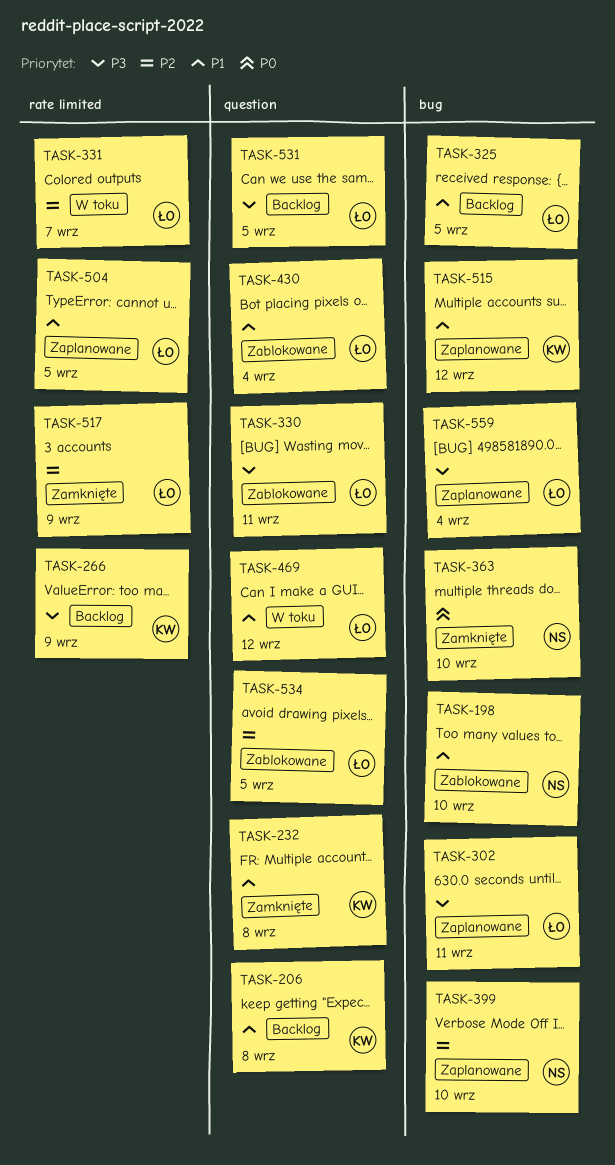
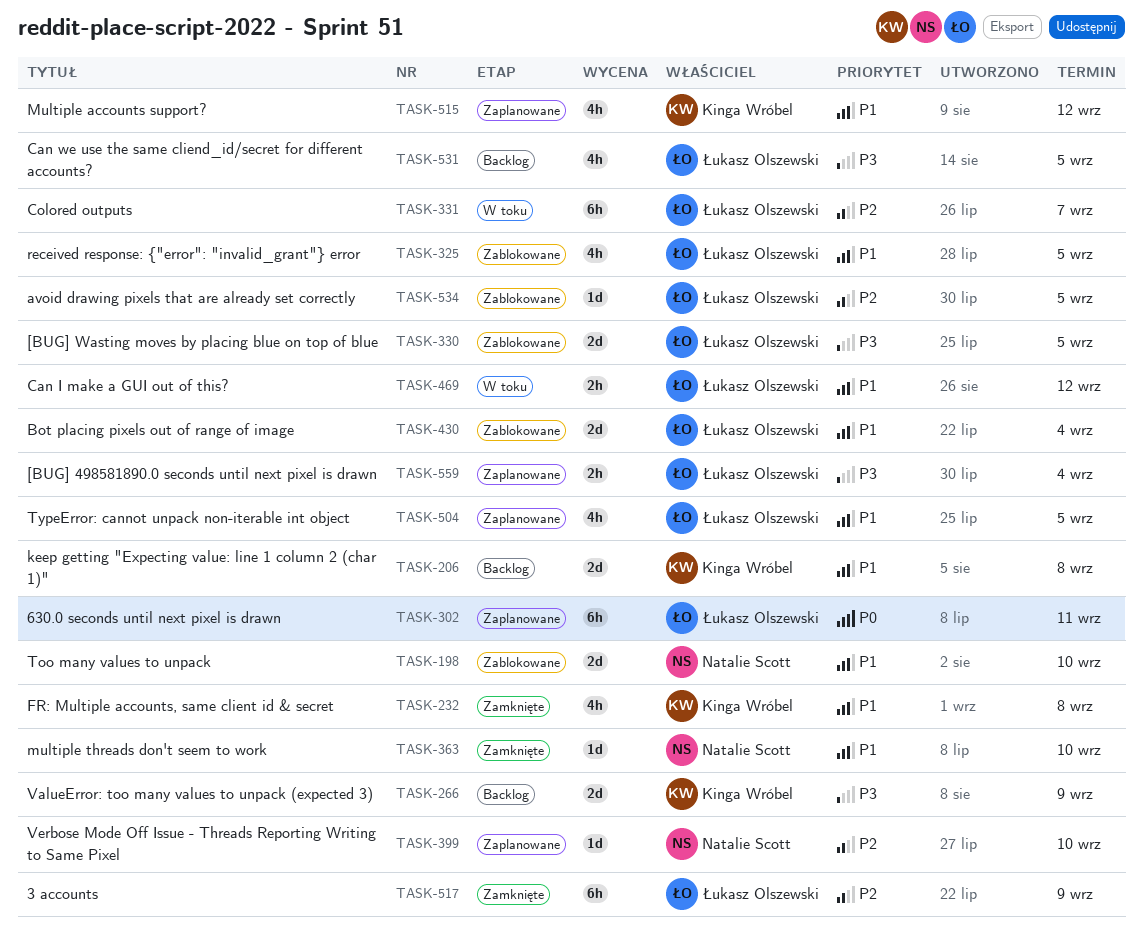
TASK-302, priority: P3 -> P0
TASK-325, status: Backlog -> Zablokowane
TASK-330, due: Sep 11 -> Sep 5
TASK-363, priority: P0 -> P1

